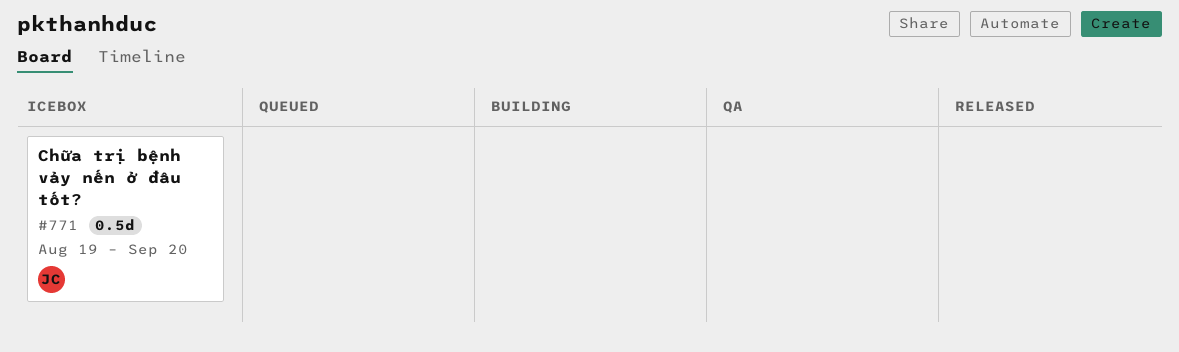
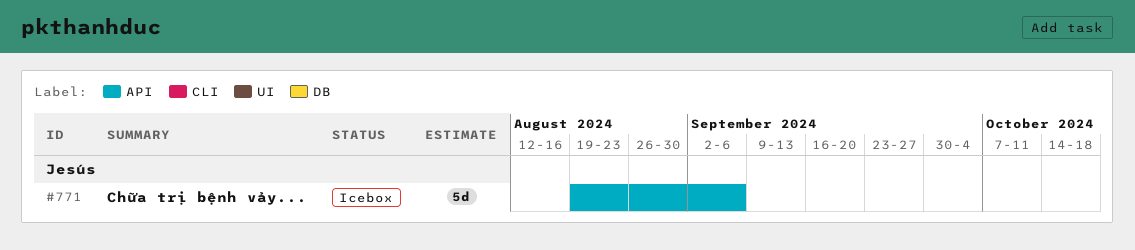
#771, estimate: 0.5d -> 5d
#771, due: Sep 20 -> Sep 6

